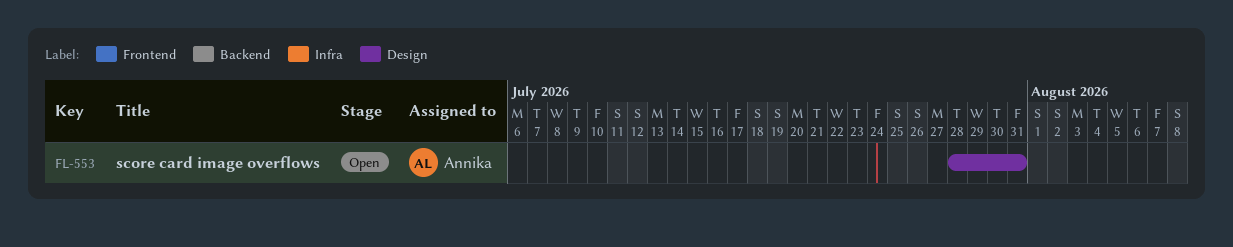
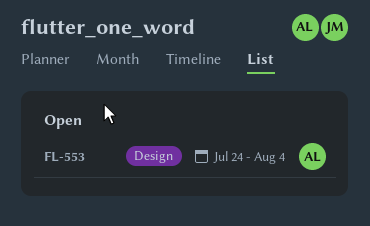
FL-553, start: Jul 28 -> Jul 24
FL-553, due: Jul 31 -> Aug 4

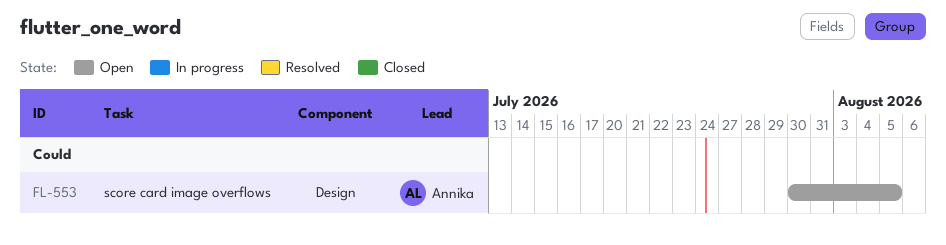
FL-553, start: Jul 24 -> Jul 30
FL-553, due: Aug 4 -> Aug 5

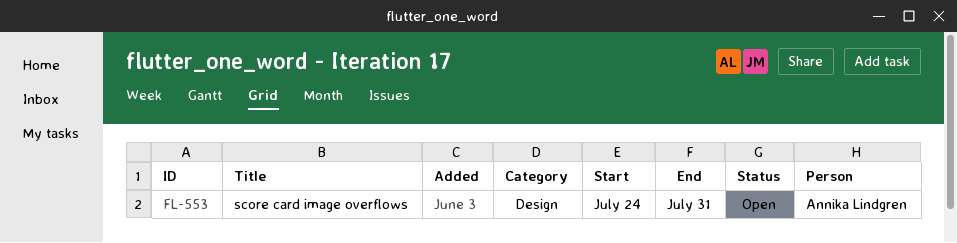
FL-553, start: Jul 30 -> Jul 24
FL-553, due: Aug 5 -> Jul 31

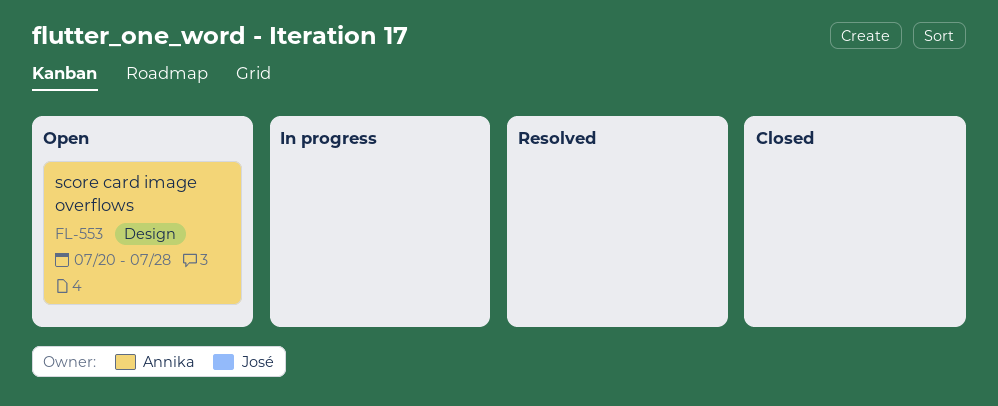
FL-553, start: Jul 24 -> Jul 20
FL-553, due: Jul 31 -> Jul 28

